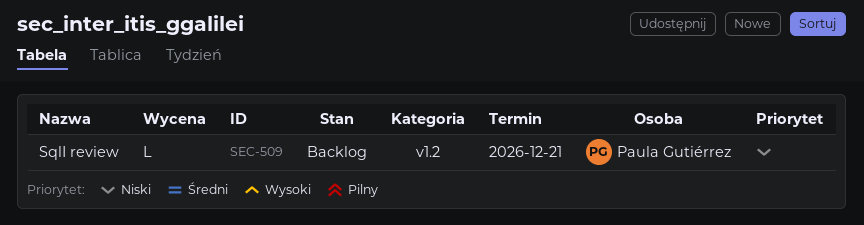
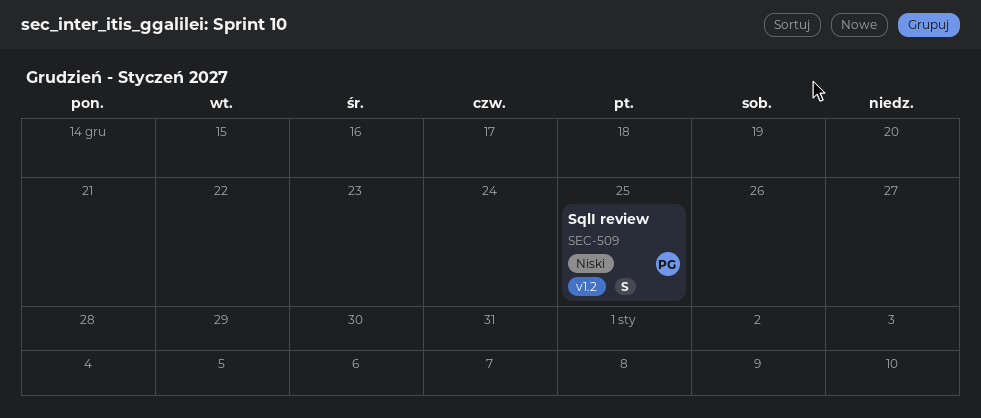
SEC-509, estimate: L -> S
SEC-509, due: Dec 21 -> Dec 25

